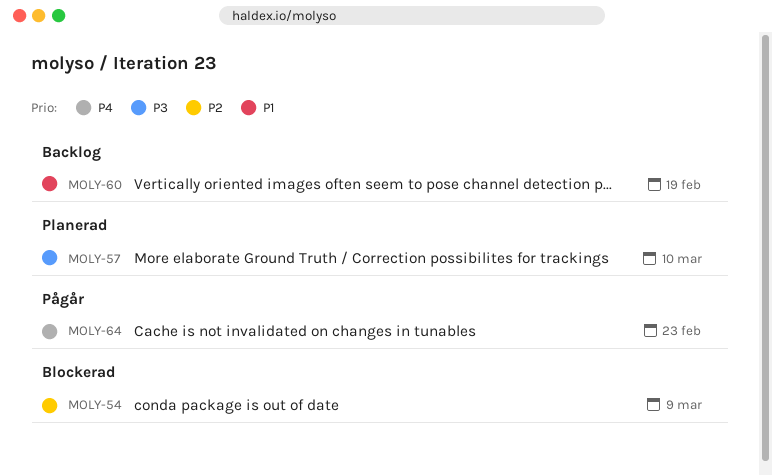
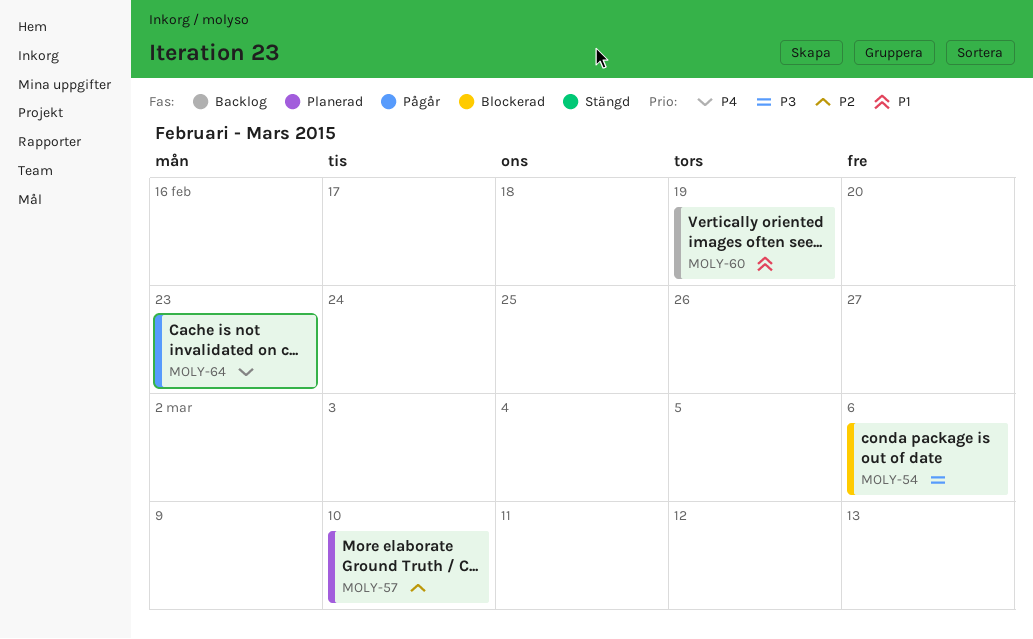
MOLY-54, priority: P2 -> P3
MOLY-54, due: Mar 9 -> Mar 6
MOLY-57, priority: P3 -> P2

